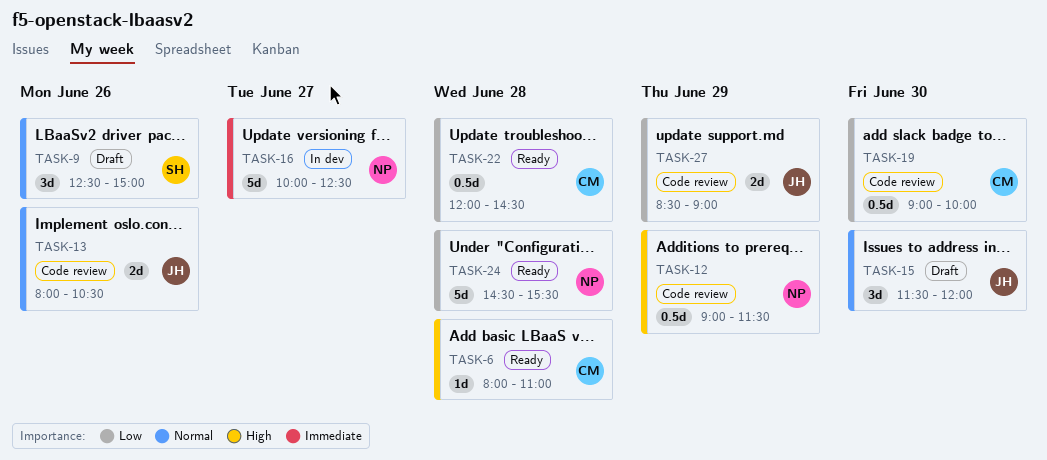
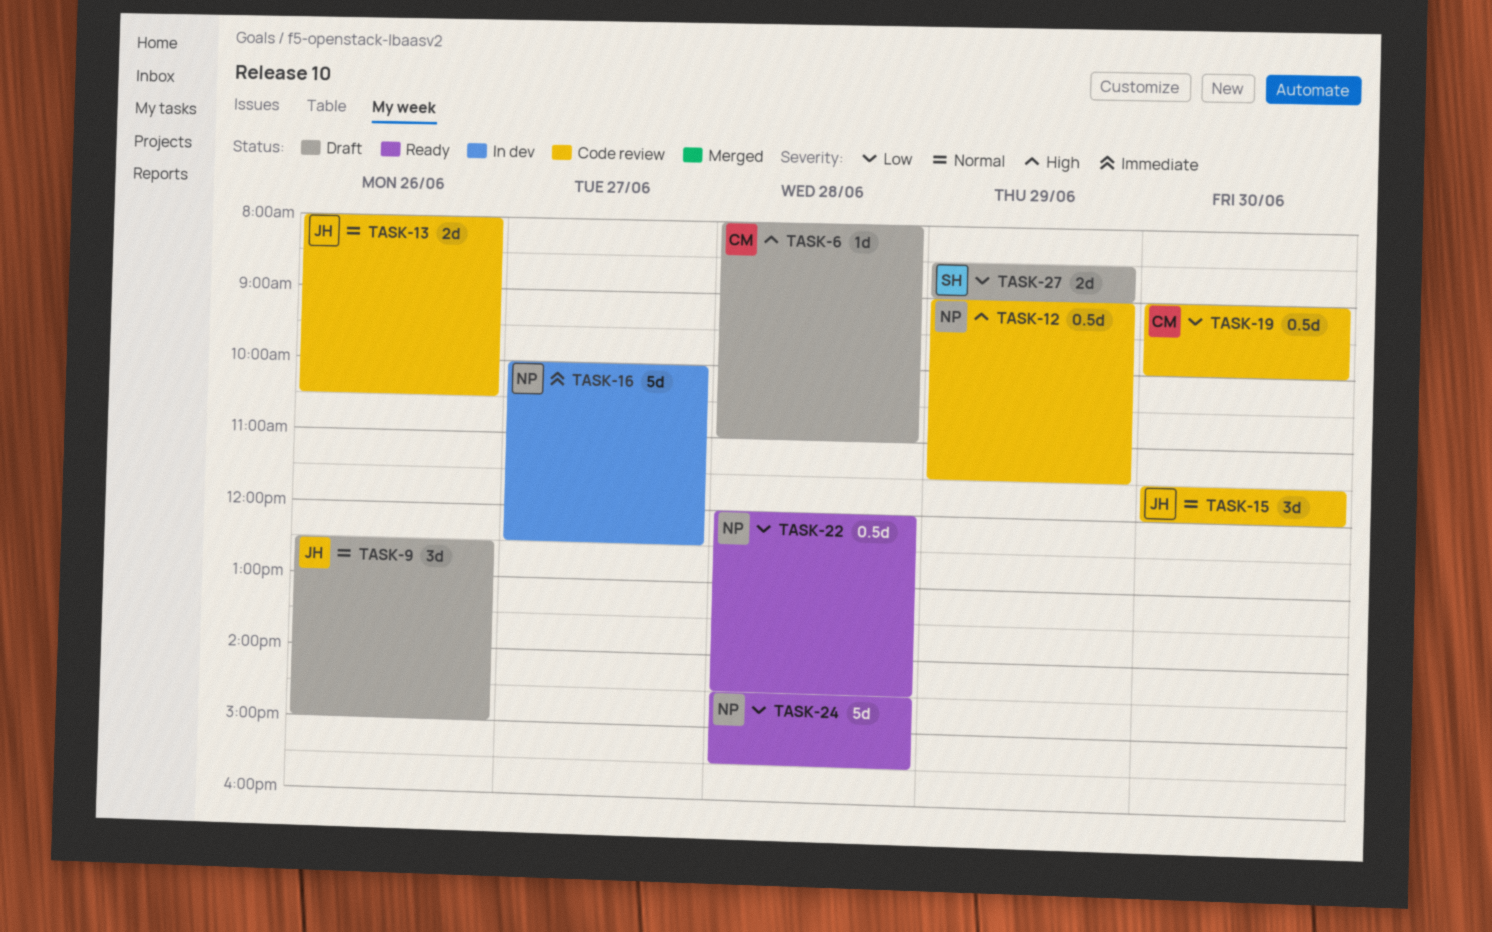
TASK-6, status: Ready -> Draft
TASK-9, owner: SH -> JH
TASK-15, status: Draft -> Code review
TASK-22, owner: CM -> NP
TASK-27, status: Code review -> Draft
TASK-27, owner: JH -> SH

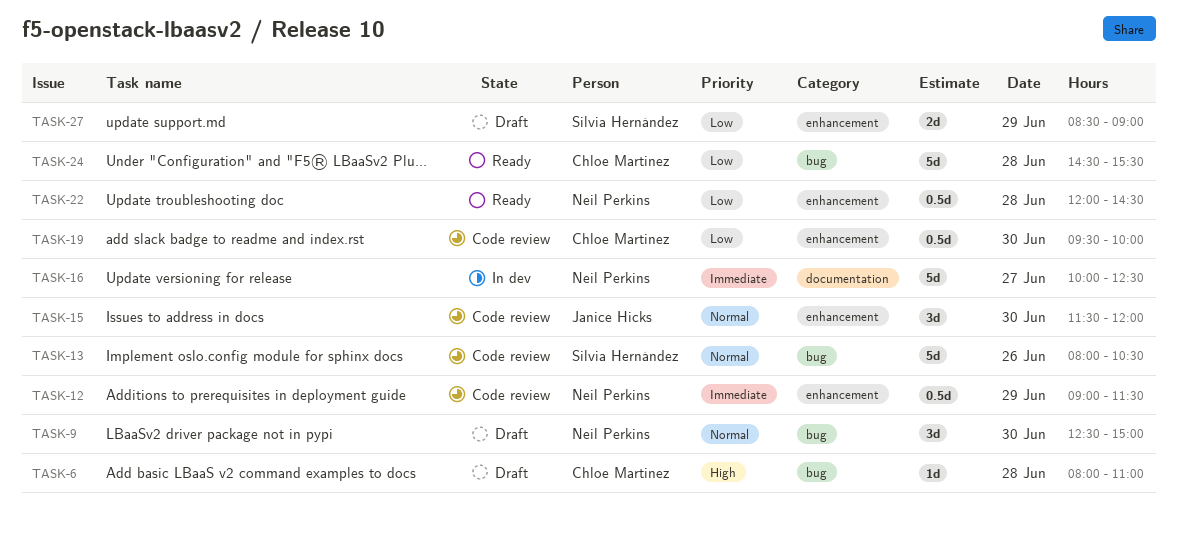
TASK-9, owner: Janice Hicks -> Neil Perkins
TASK-9, day: Jun 26 -> Jun 30
TASK-12, priority: High -> Immediate
TASK-13, owner: Janice Hicks -> Silvia Hernández
TASK-13, estimate: 2d -> 5d
TASK-19, begins: 09:00 -> 09:30
TASK-24, owner: Neil Perkins -> Chloe Martinez

